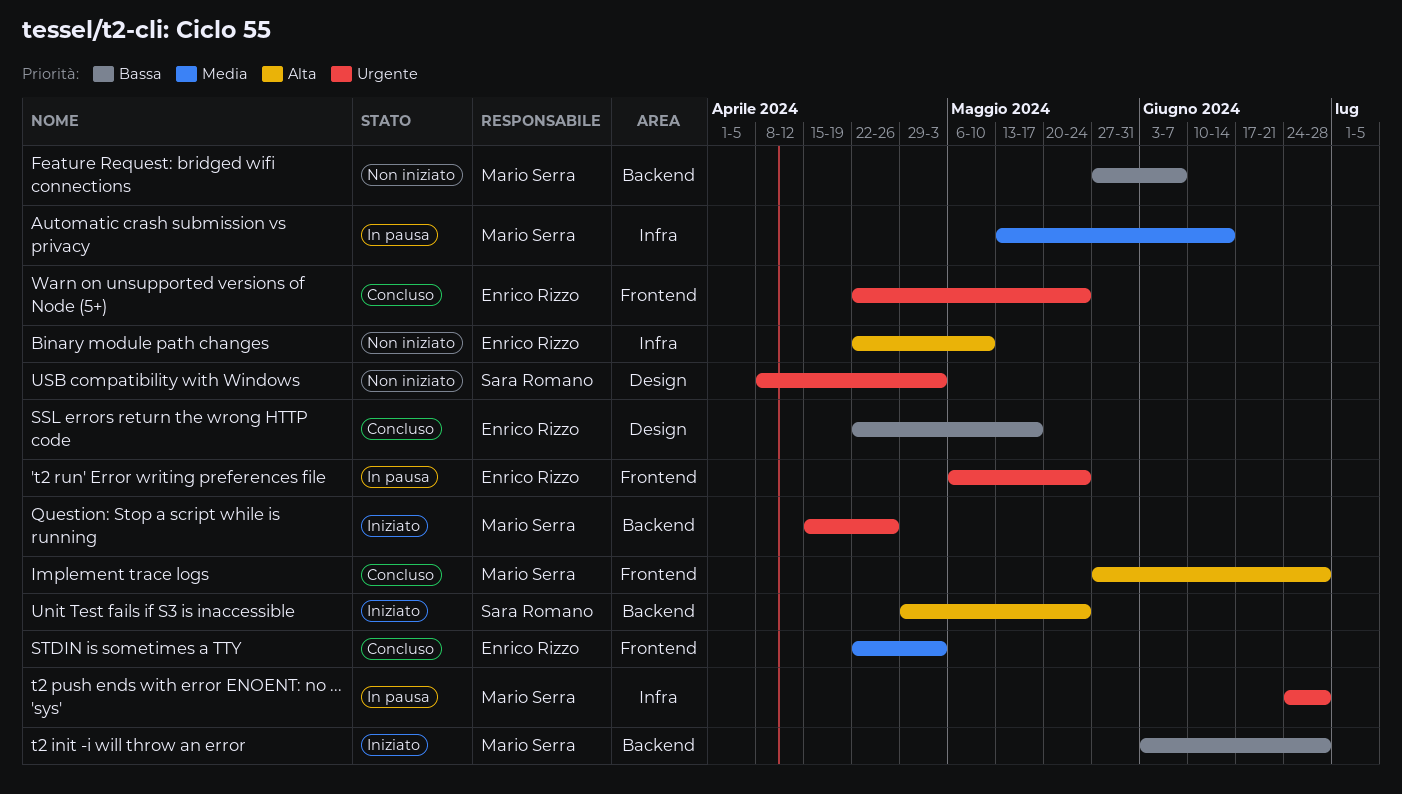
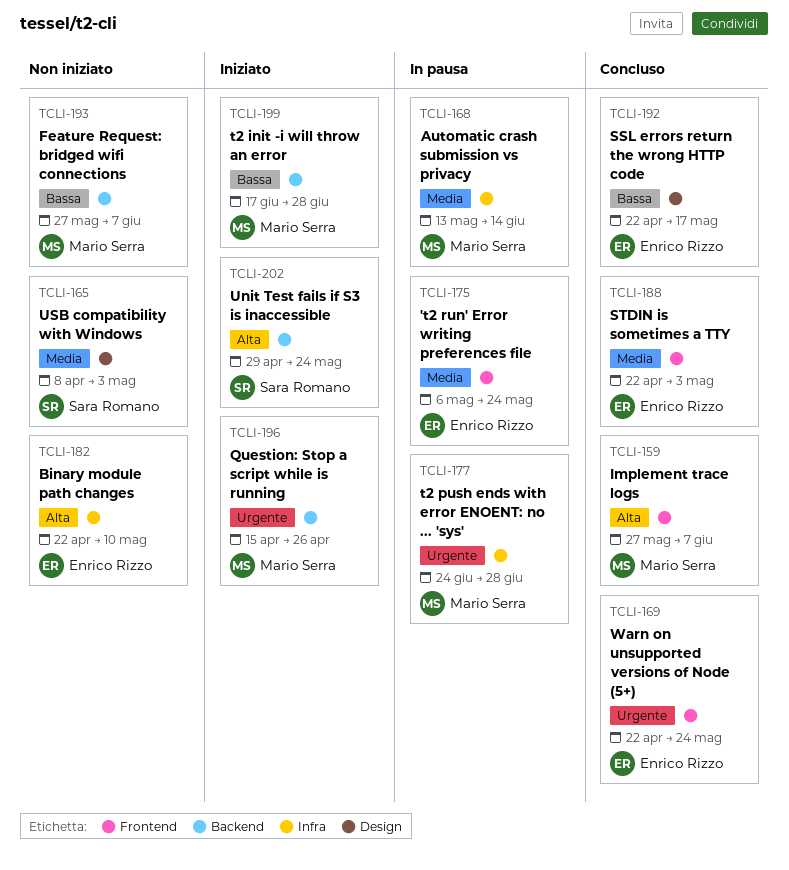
't2 run' Error writing preferences file, priority: Urgente -> Media
Implement trace logs, due: Jun 28 -> Jun 7
t2 init -i will throw an error, start: Jun 3 -> Jun 17
USB compatibility with Windows, priority: Urgente -> Media

